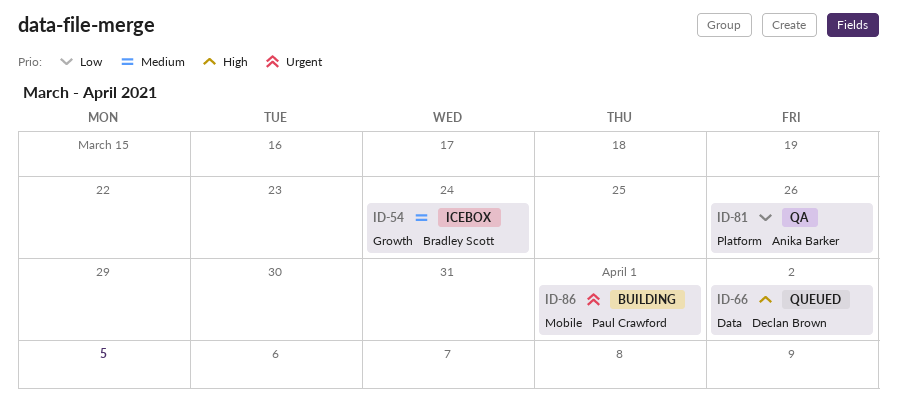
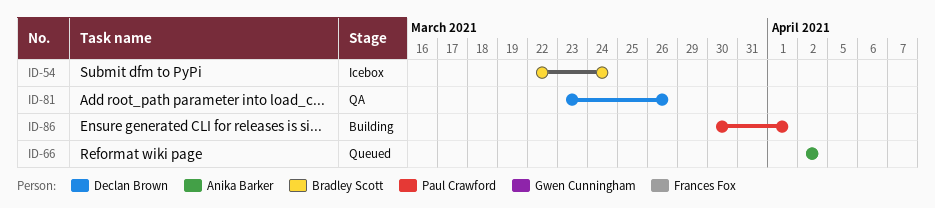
ID-66, owner: Declan Brown -> Anika Barker
ID-81, owner: Anika Barker -> Declan Brown

